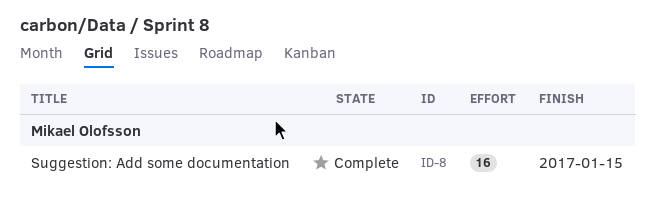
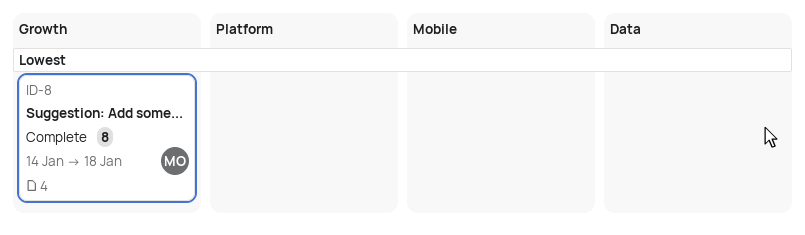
ID-8, estimate: 16 -> 8
ID-8, due: Jan 15 -> Jan 18

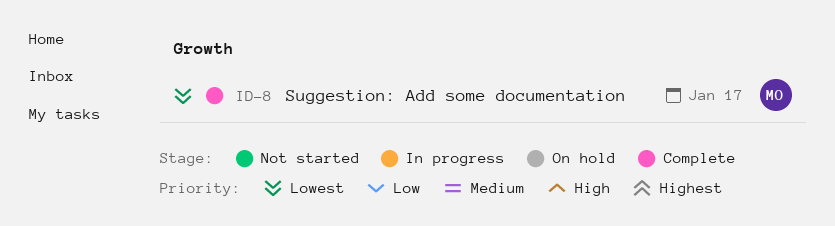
ID-8, due: Jan 18 -> Jan 17

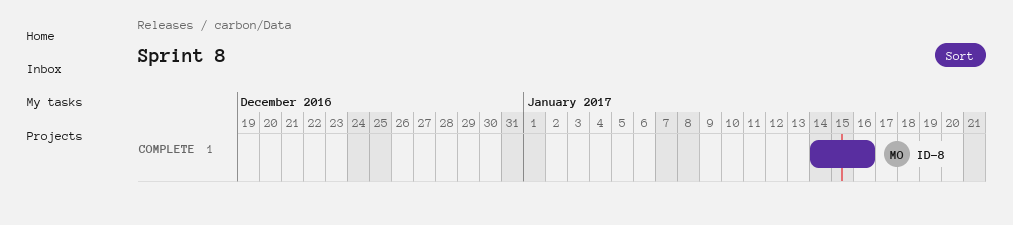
ID-8, due: Jan 17 -> Jan 16

